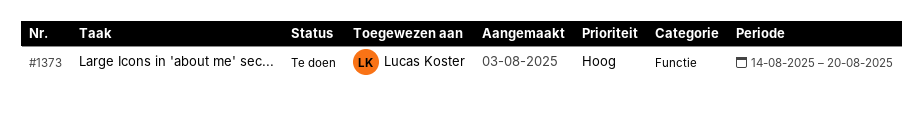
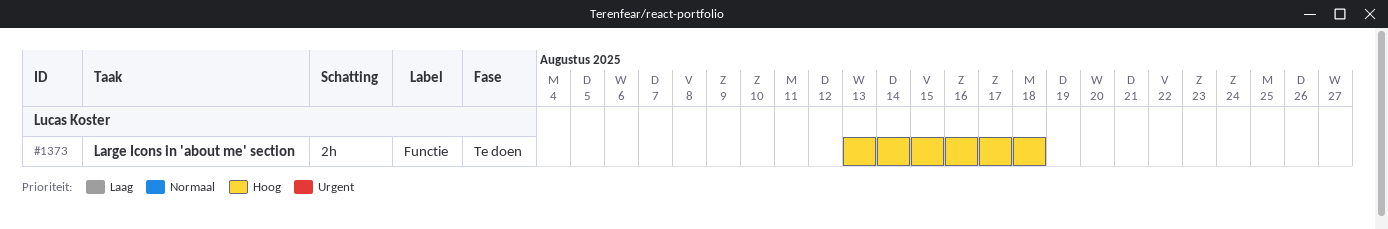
#1373, start: Aug 14 -> Aug 13
#1373, due: Aug 20 -> Aug 18

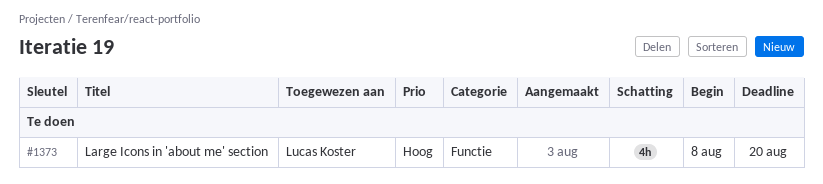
#1373, estimate: 2h -> 4h
#1373, start: Aug 13 -> Aug 8
#1373, due: Aug 18 -> Aug 20

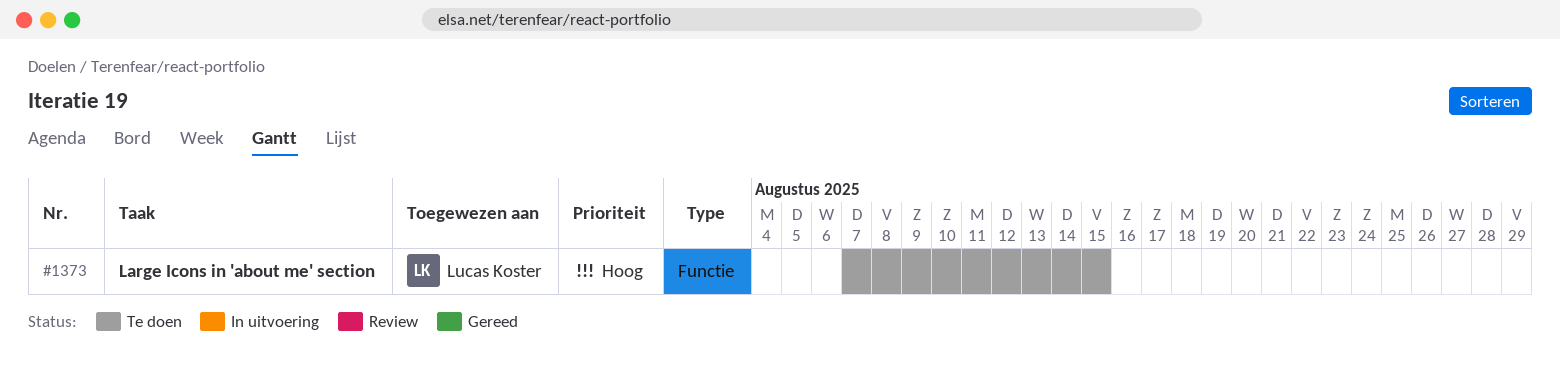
#1373, start: Aug 8 -> Aug 7
#1373, due: Aug 20 -> Aug 15

